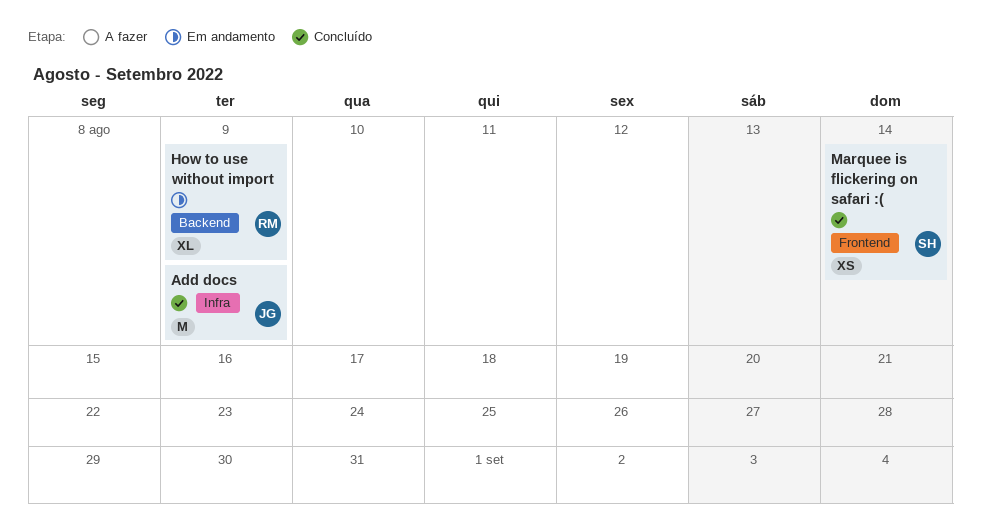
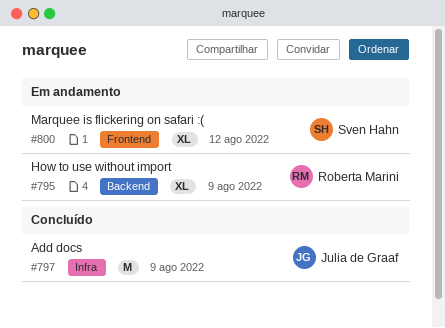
Marquee is flickering on safari :(, status: Concluído -> Em andamento
Marquee is flickering on safari :(, estimate: XS -> XL
Marquee is flickering on safari :(, due: Aug 14 -> Aug 12

